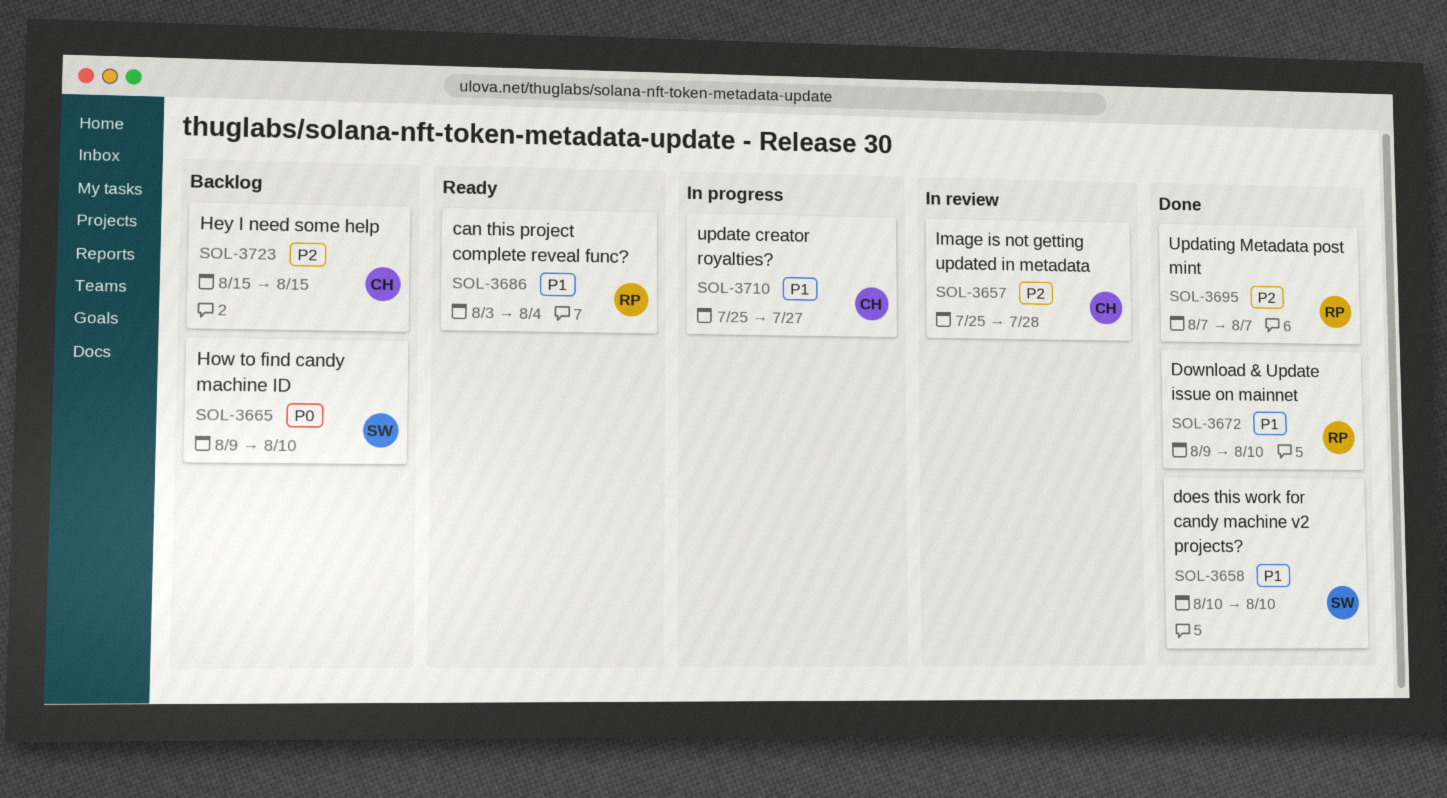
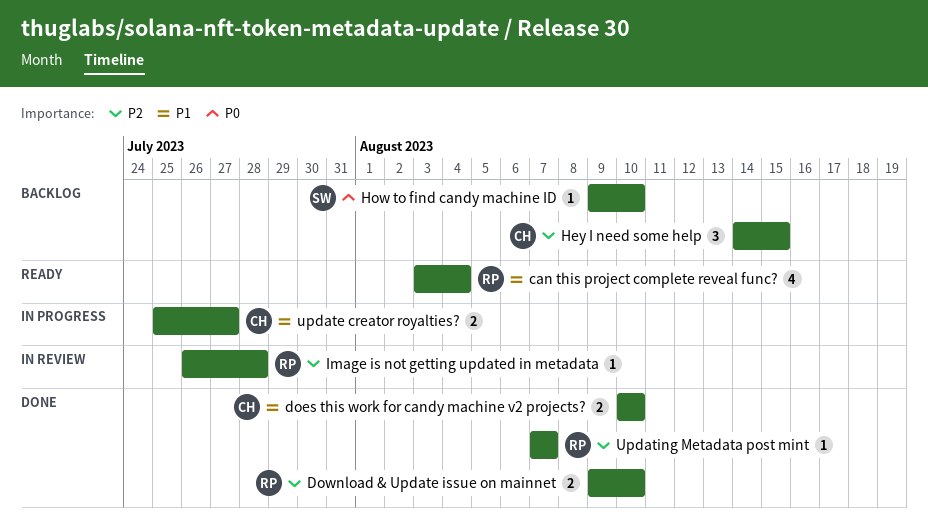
does this work for candy machine v2 projects?, owner: SW -> CH
Download & Update issue on mainnet, priority: P1 -> P2
Hey I need some help, start: Aug 15 -> Aug 14
Image is not getting updated in metadata, owner: CH -> RP
Image is not getting updated in metadata, start: Jul 25 -> Jul 26

